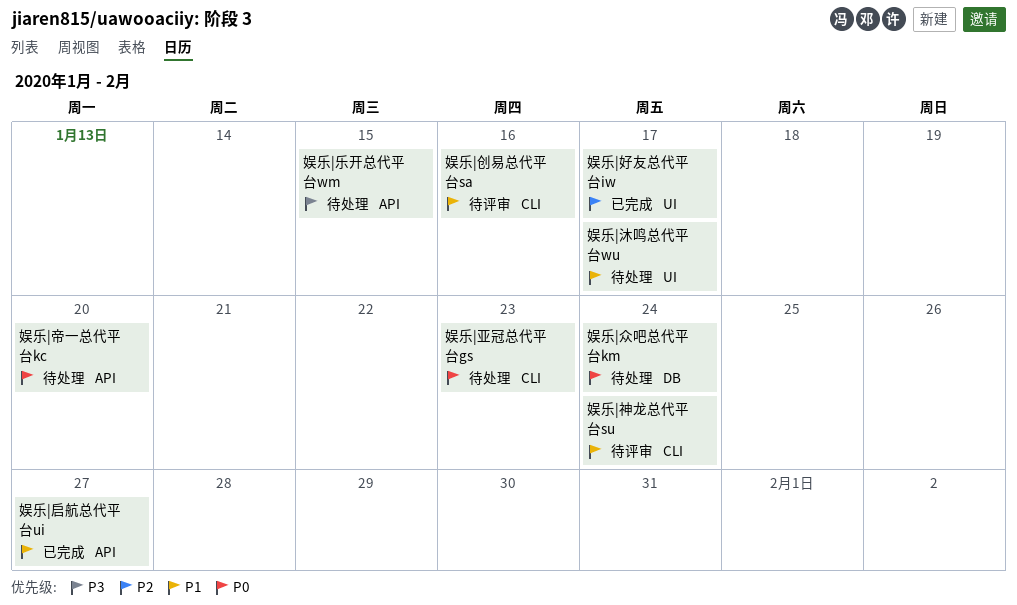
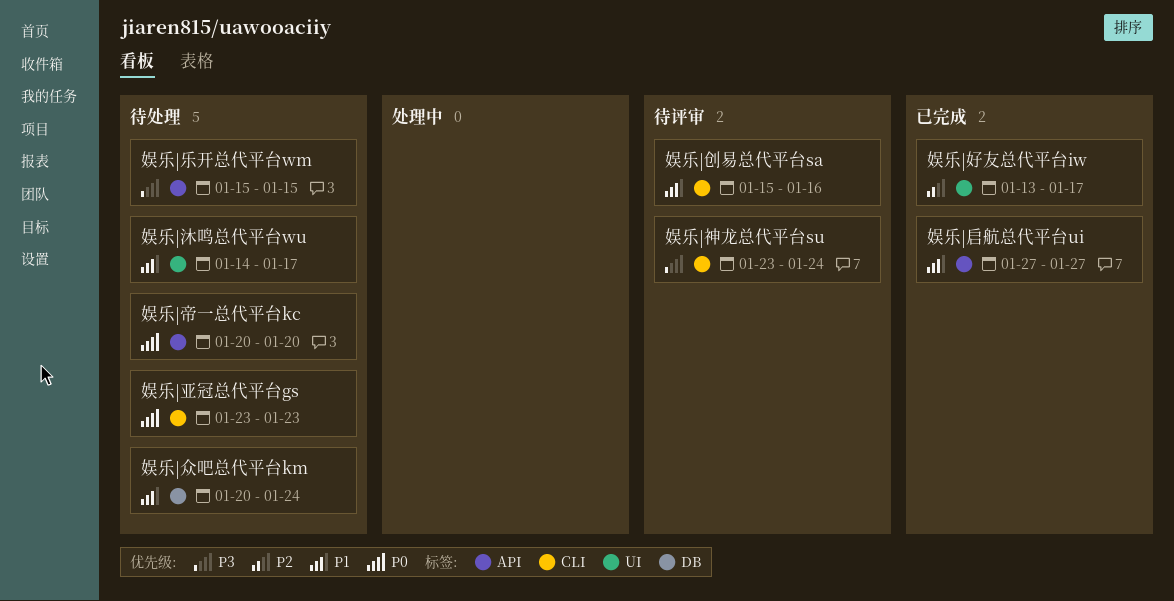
娱乐|众吧总代平台km, priority: P0 -> P1
娱乐|神龙总代平台su, priority: P1 -> P3

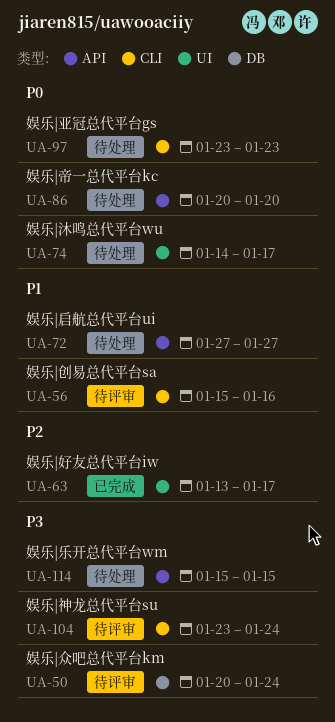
娱乐|众吧总代平台km, status: 待处理 -> 待评审
娱乐|众吧总代平台km, priority: P1 -> P3
娱乐|启航总代平台ui, status: 已完成 -> 待处理
娱乐|沐鸣总代平台wu, priority: P1 -> P0

